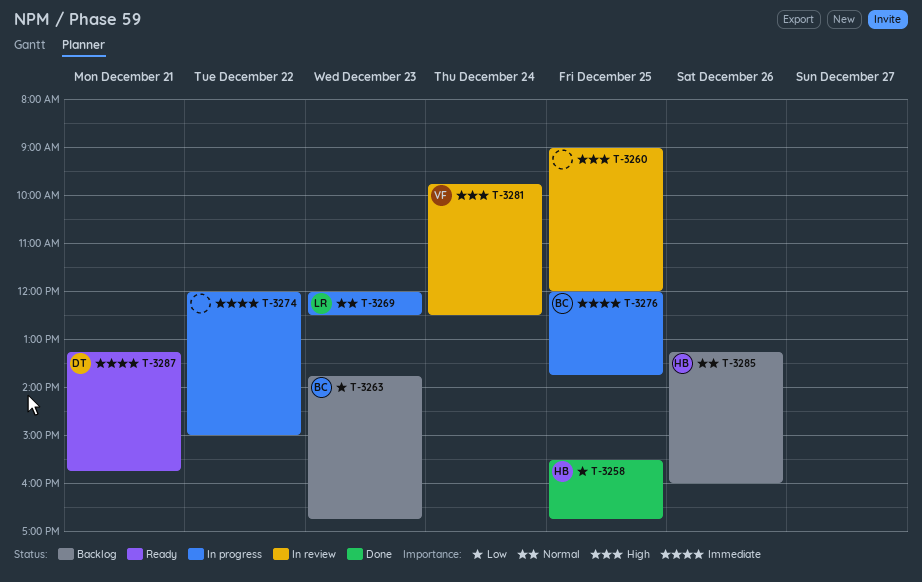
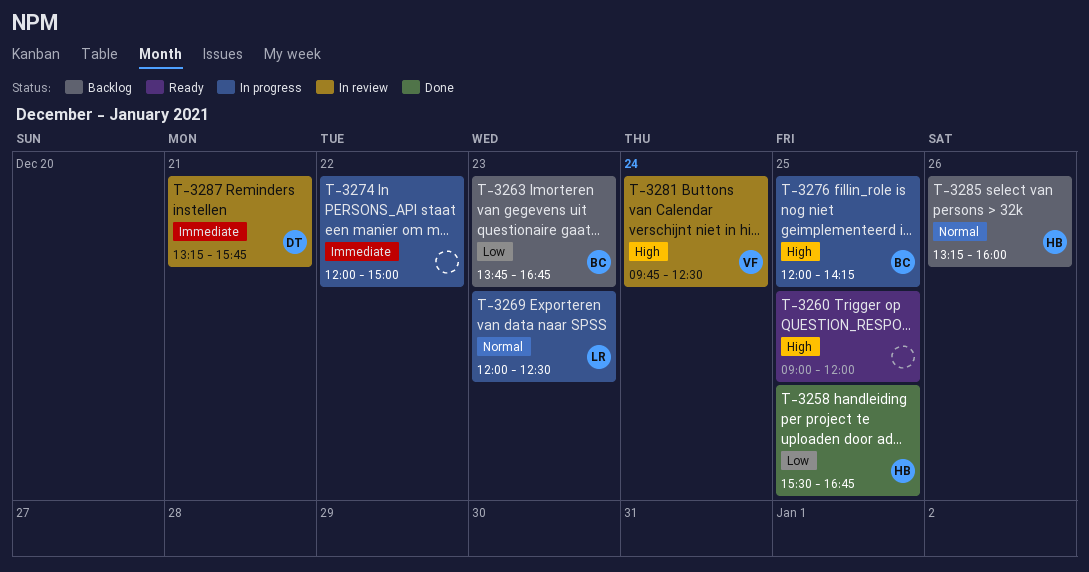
T-3260, status: In review -> Ready
T-3276, priority: Immediate -> High
T-3276, ends: 13:45 -> 14:15
T-3287, status: Ready -> In review

